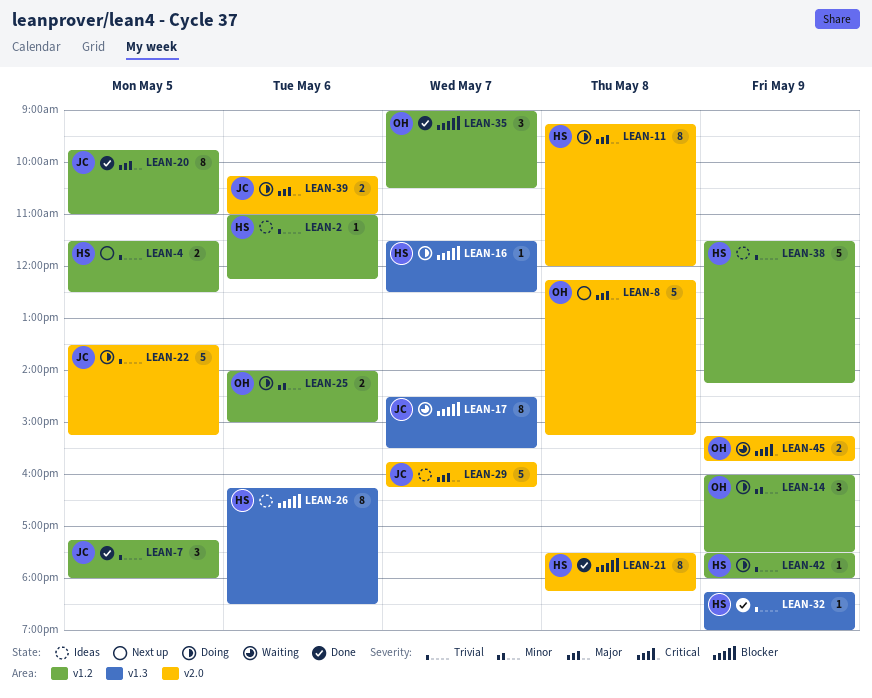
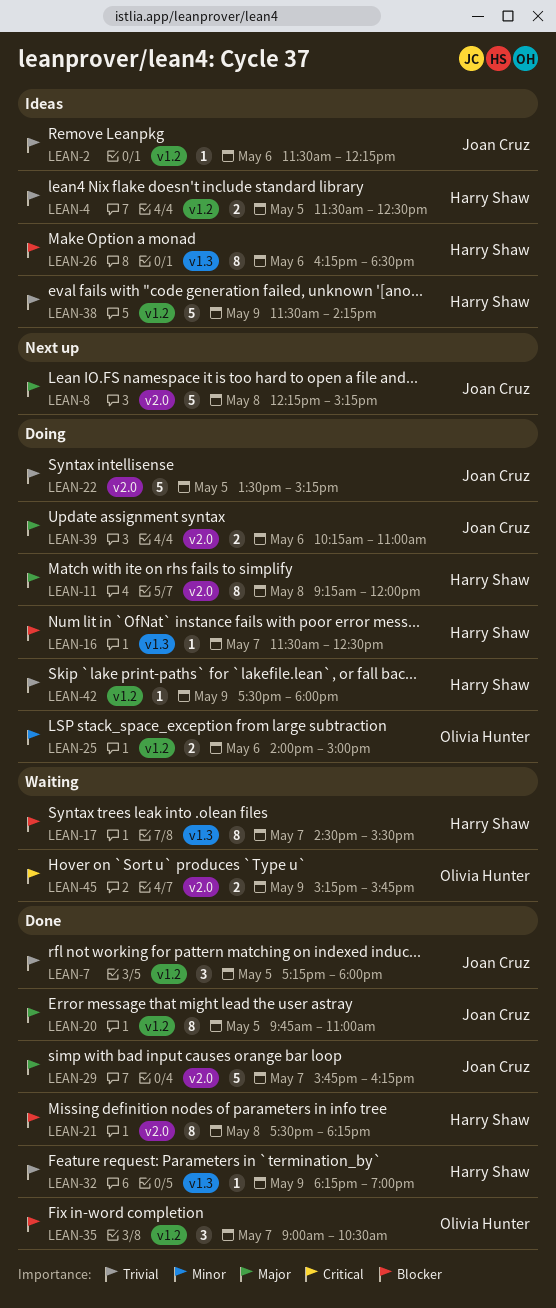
LEAN-2, owner: Harry Shaw -> Joan Cruz
LEAN-2, begins: 11:00 -> 11:30
LEAN-4, status: Next up -> Ideas
LEAN-8, owner: Olivia Hunter -> Joan Cruz
LEAN-14: present -> none
LEAN-17, owner: Joan Cruz -> Harry Shaw
LEAN-29, status: Ideas -> Done

